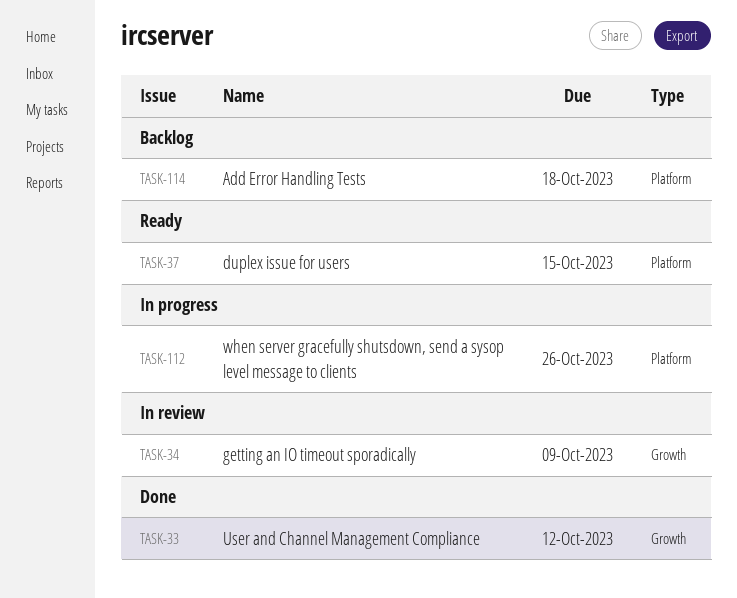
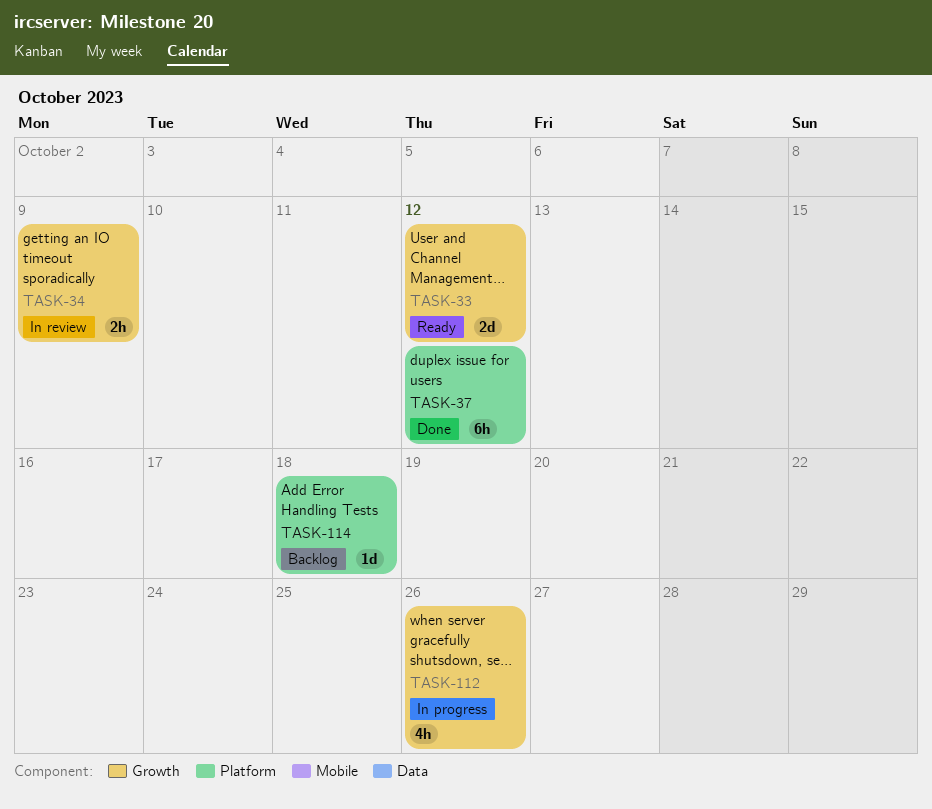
TASK-33, status: Done -> Ready
TASK-37, status: Ready -> Done
TASK-37, due: Oct 15 -> Oct 12
TASK-112, label: Platform -> Growth

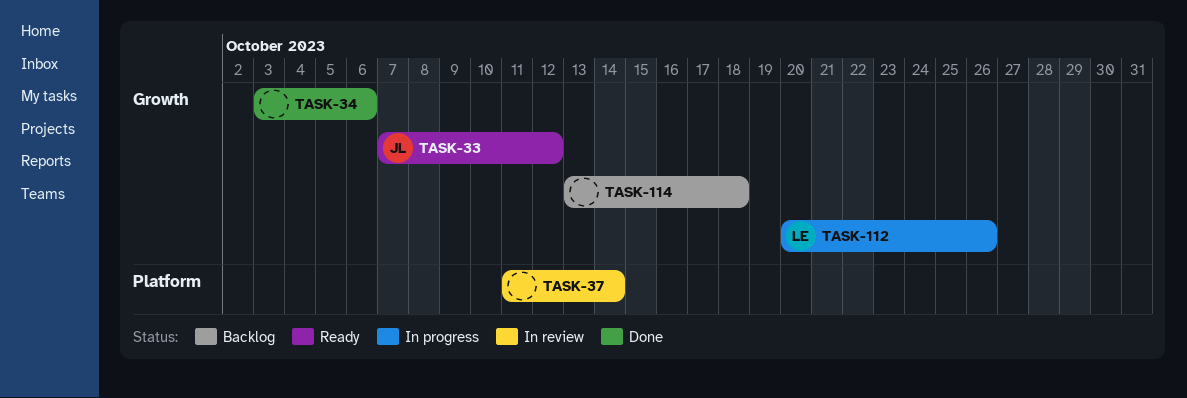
TASK-34, status: In review -> Done
TASK-34, due: Oct 9 -> Oct 6
TASK-37, status: Done -> In review
TASK-37, due: Oct 12 -> Oct 14
TASK-114, label: Platform -> Growth

